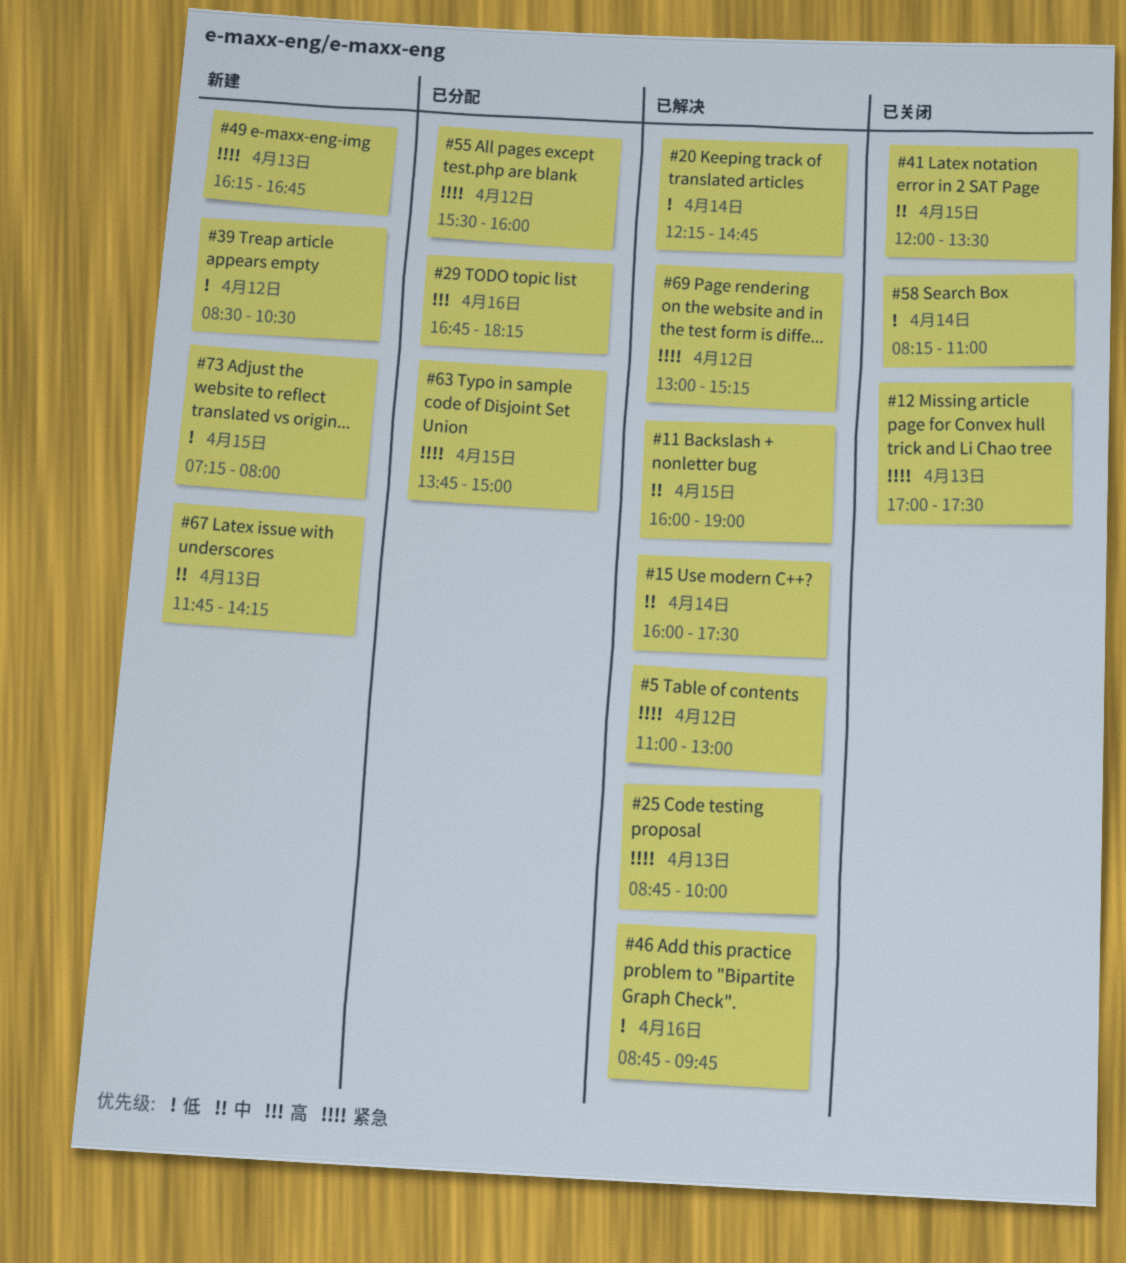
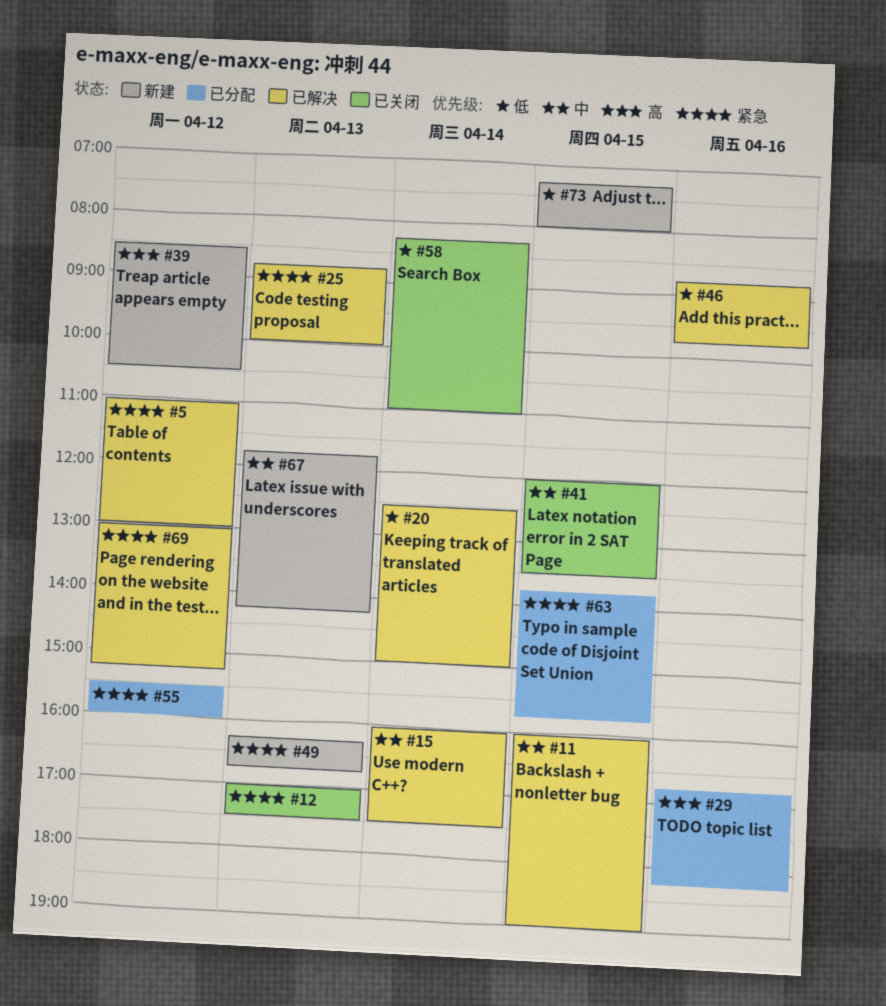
#20, begins: 12:15 -> 12:30
#20, ends: 14:45 -> 15:00
#39, priority: 低 -> 高
#63, ends: 15:00 -> 15:45

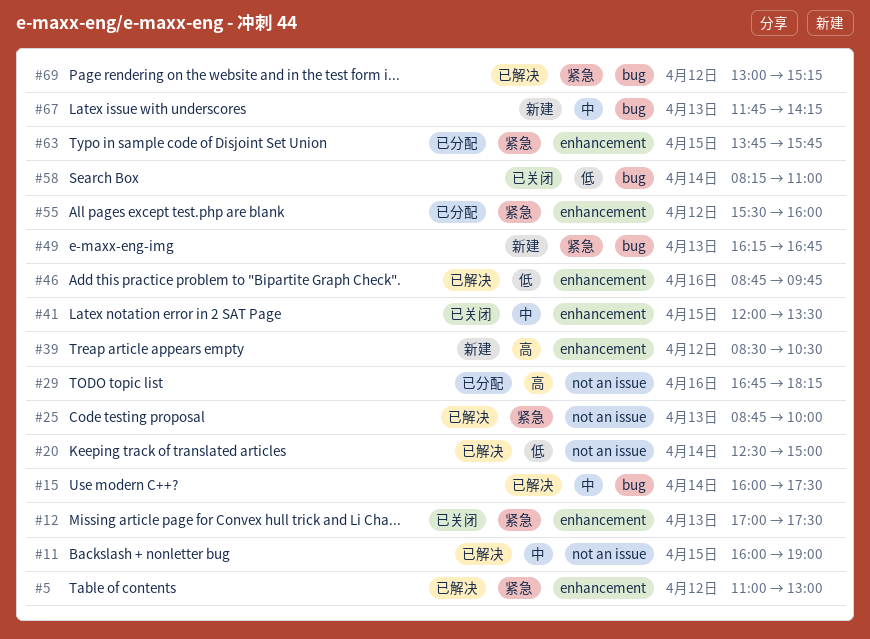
#73: present -> none

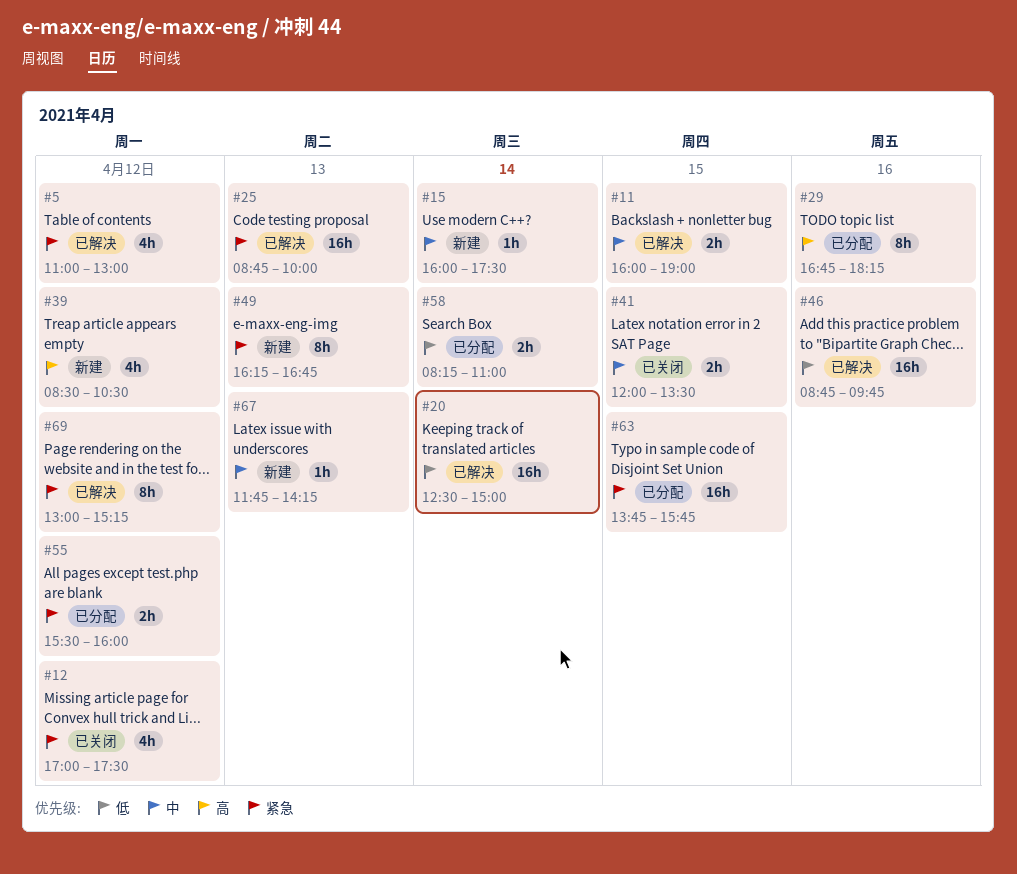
#12, day: Apr 13 -> Apr 12
#15, status: 已解决 -> 新建
#58, status: 已关闭 -> 已分配

